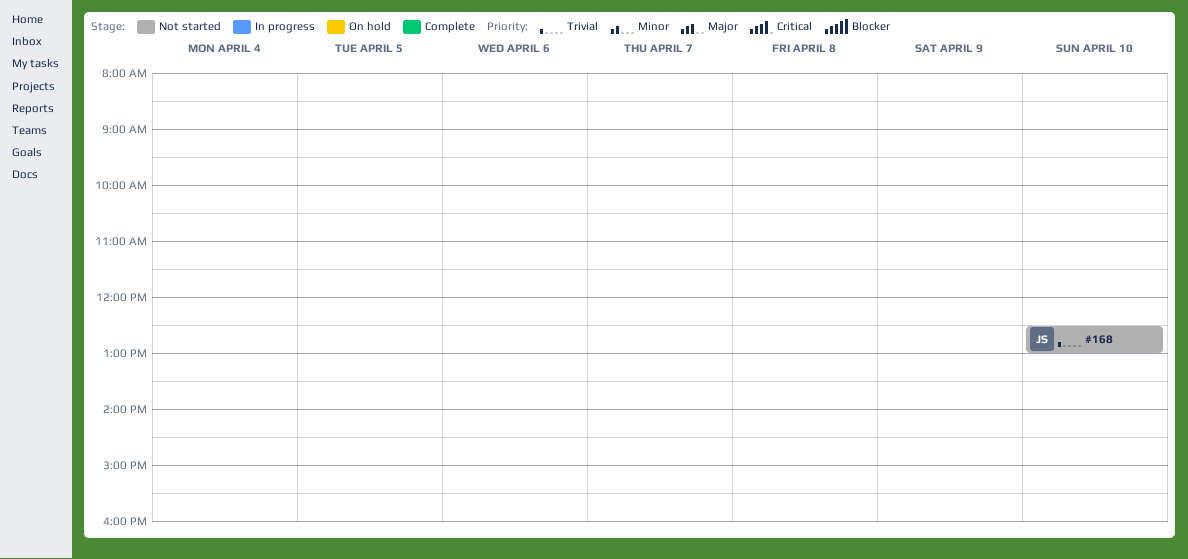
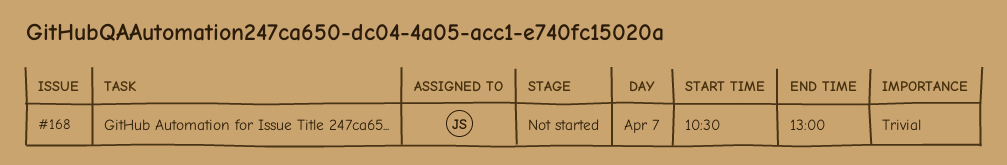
#168, day: Apr 10 -> Apr 7
#168, begins: 12:30 -> 10:30

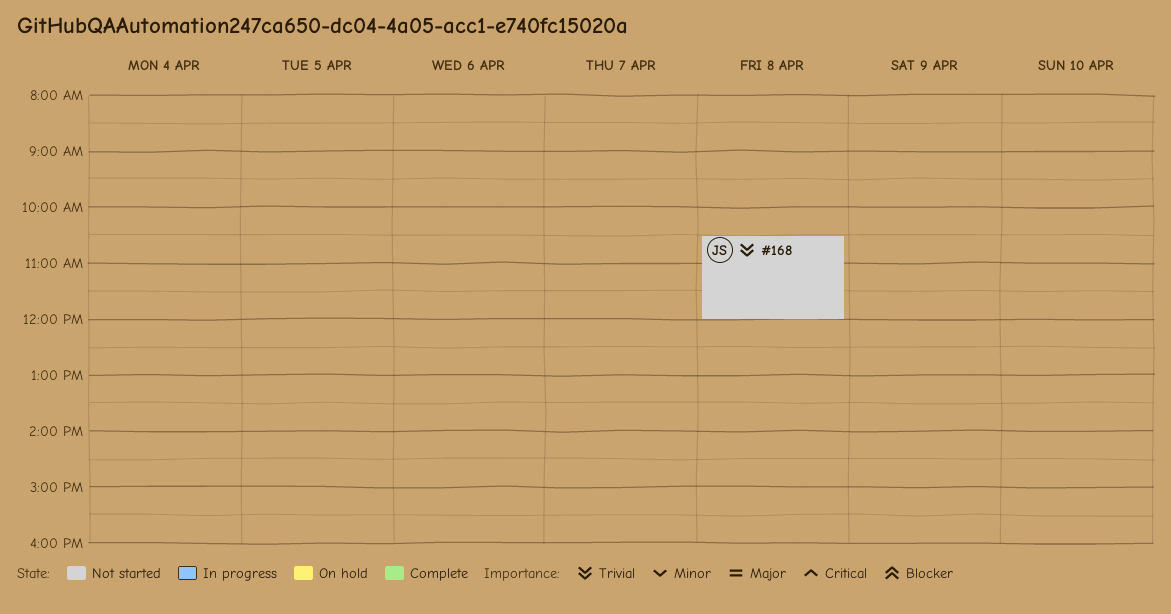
#168, day: Apr 7 -> Apr 8
#168, ends: 13:00 -> 12:00

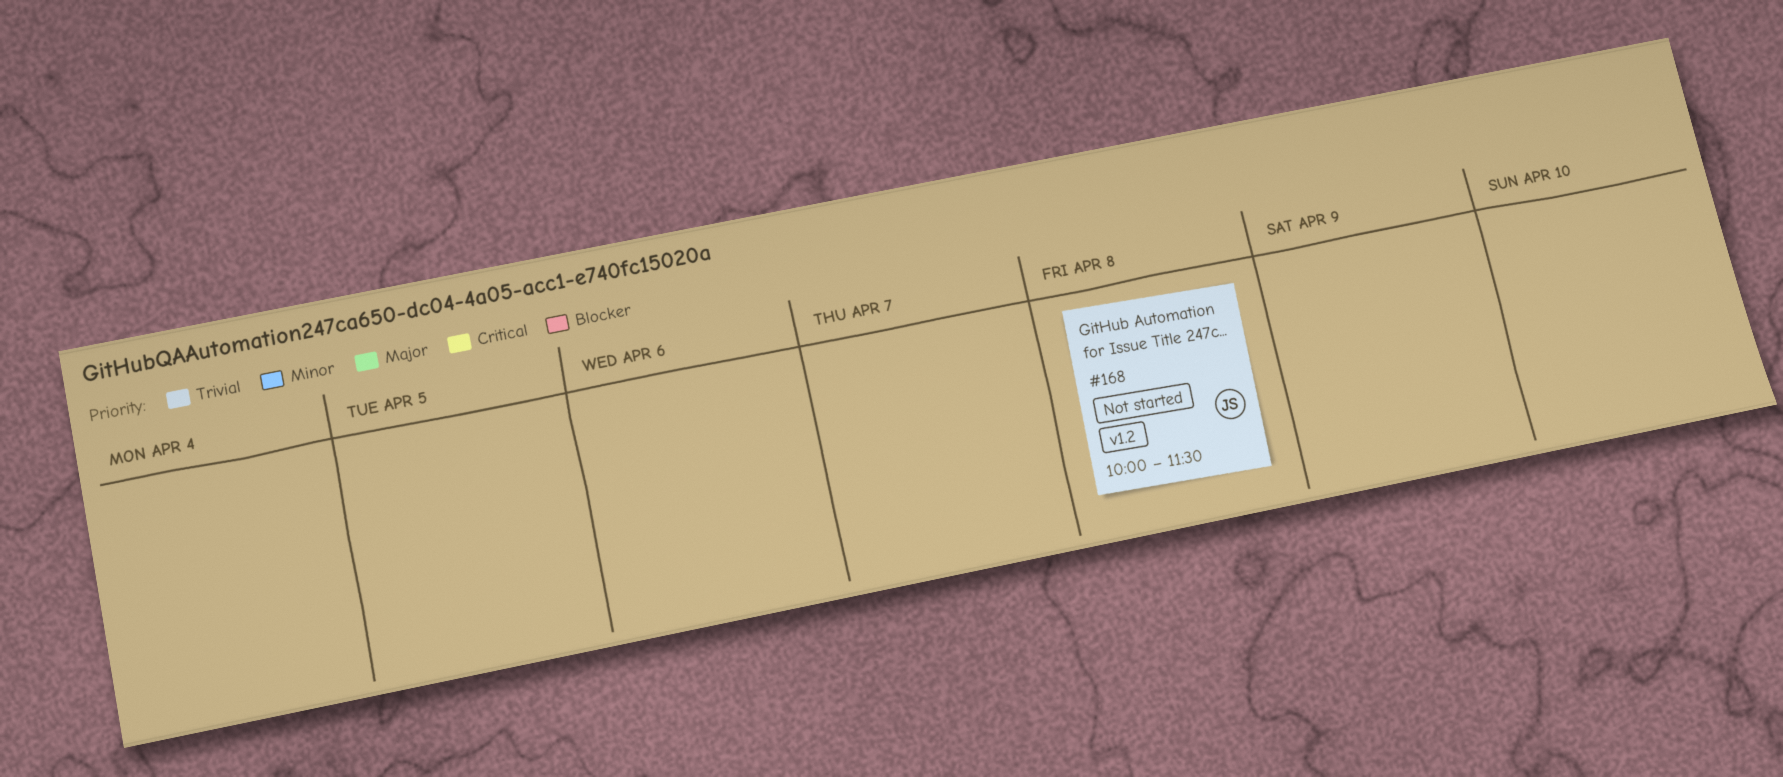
#168, begins: 10:30 -> 10:00
#168, ends: 12:00 -> 11:30

